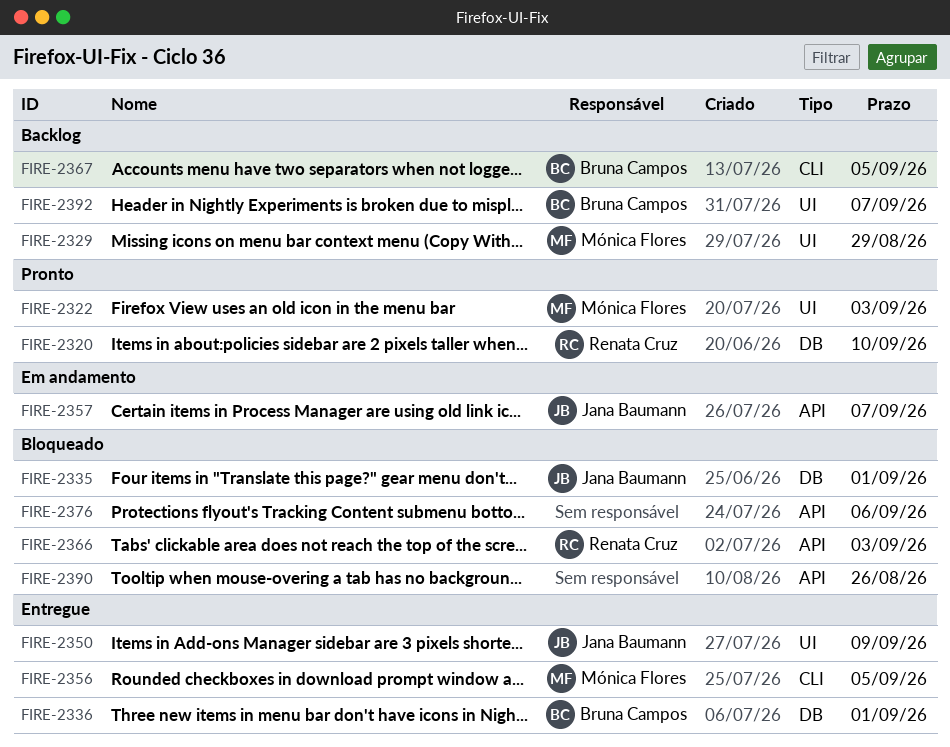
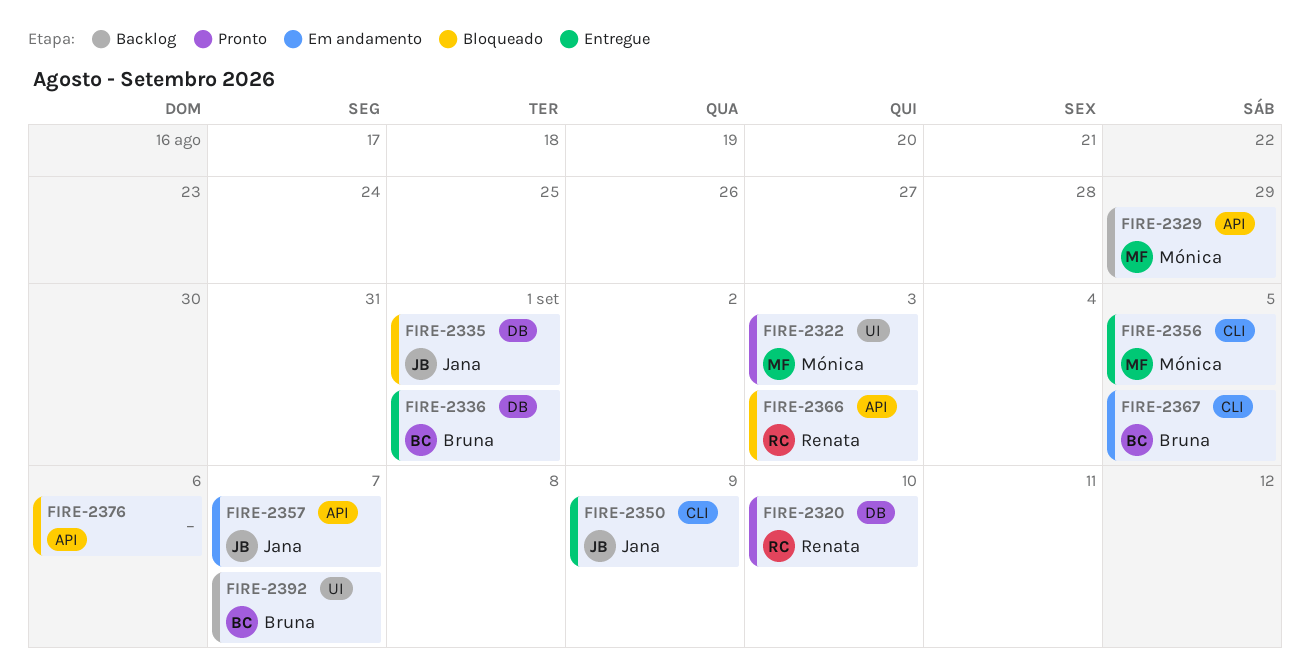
FIRE-2329, label: UI -> API
FIRE-2350, label: UI -> CLI
FIRE-2367, status: Backlog -> Em andamento
FIRE-2390: present -> none

